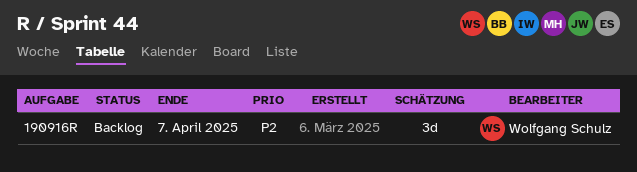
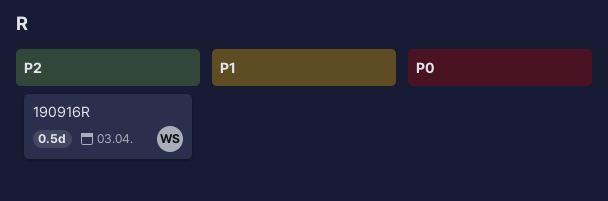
190916R, estimate: 3d -> 0.5d
190916R, due: Apr 7 -> Apr 3

